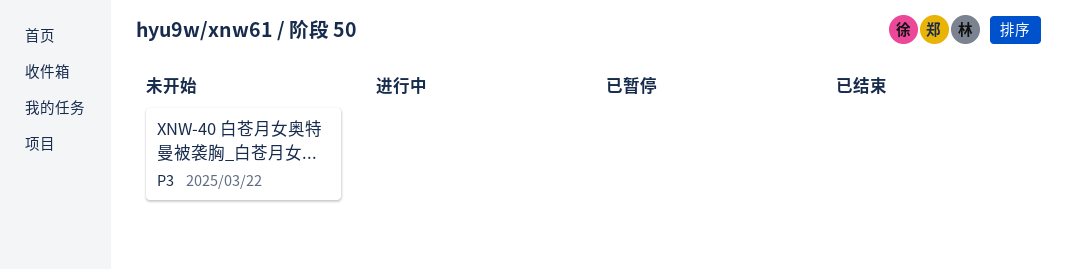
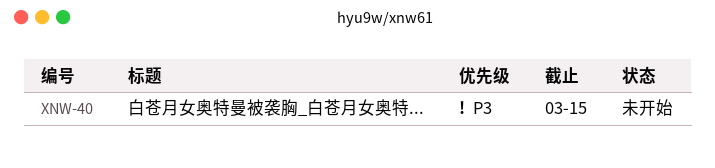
XNW-40, due: Mar 22 -> Mar 15

